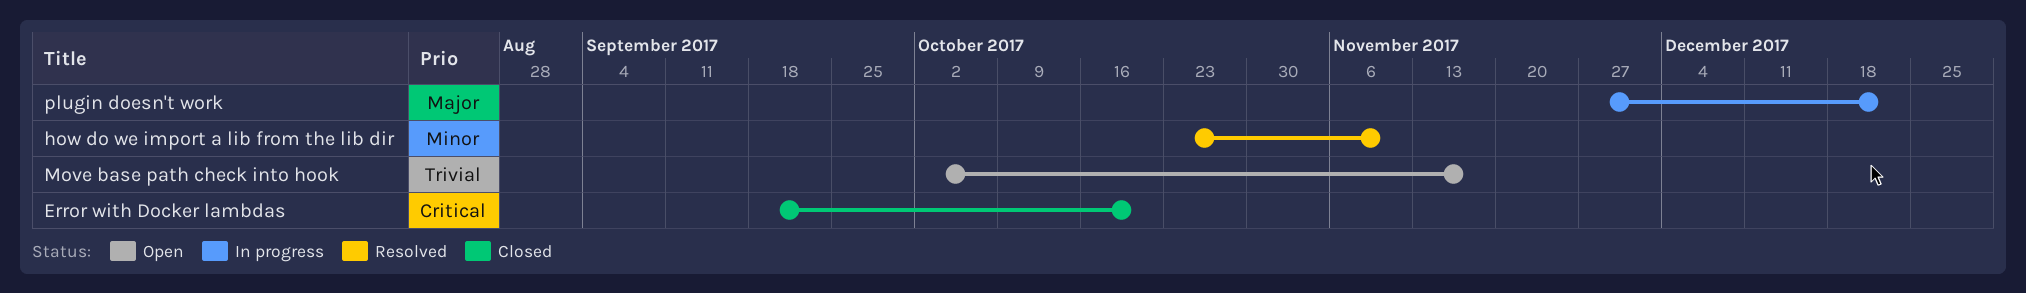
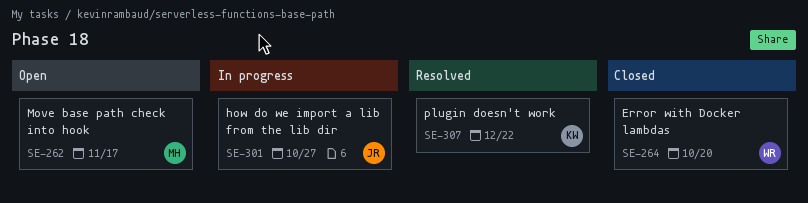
how do we import a lib from the lib dir, status: Resolved -> In progress
how do we import a lib from the lib dir, due: Nov 10 -> Oct 27
plugin doesn't work, status: In progress -> Resolved

